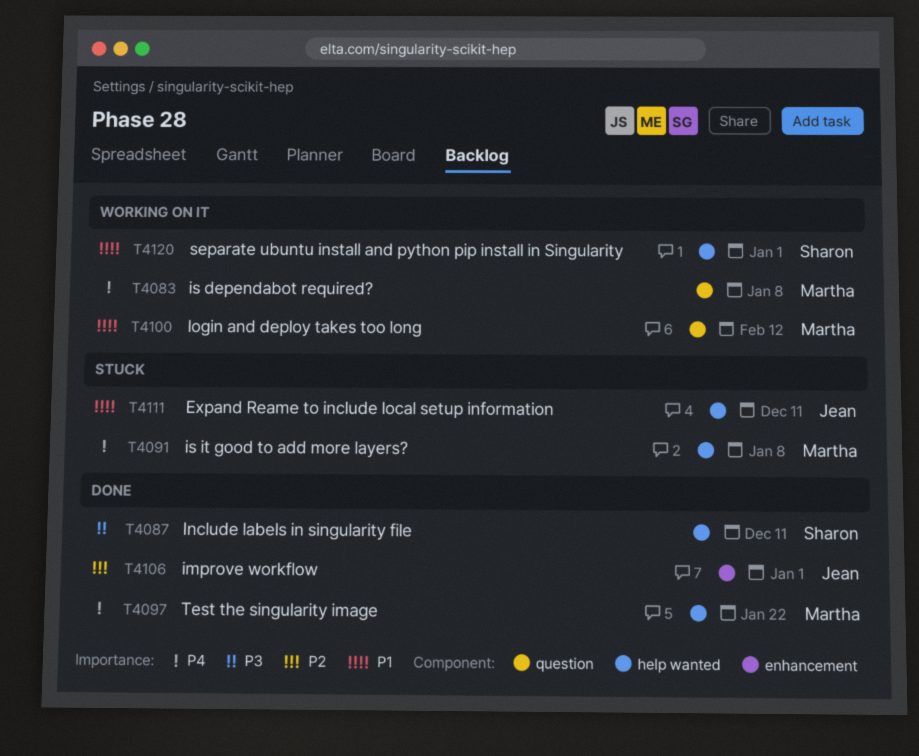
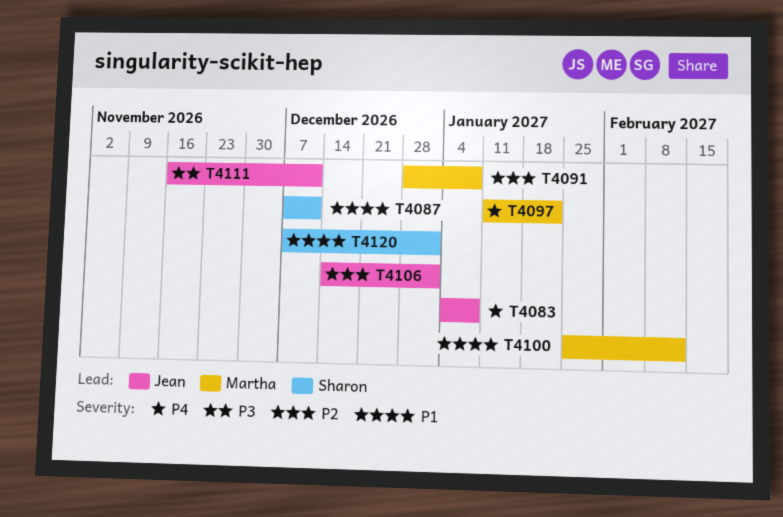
T4083, owner: Martha -> Jean
T4087, priority: P3 -> P1
T4091, priority: P4 -> P2
T4111, priority: P1 -> P3

